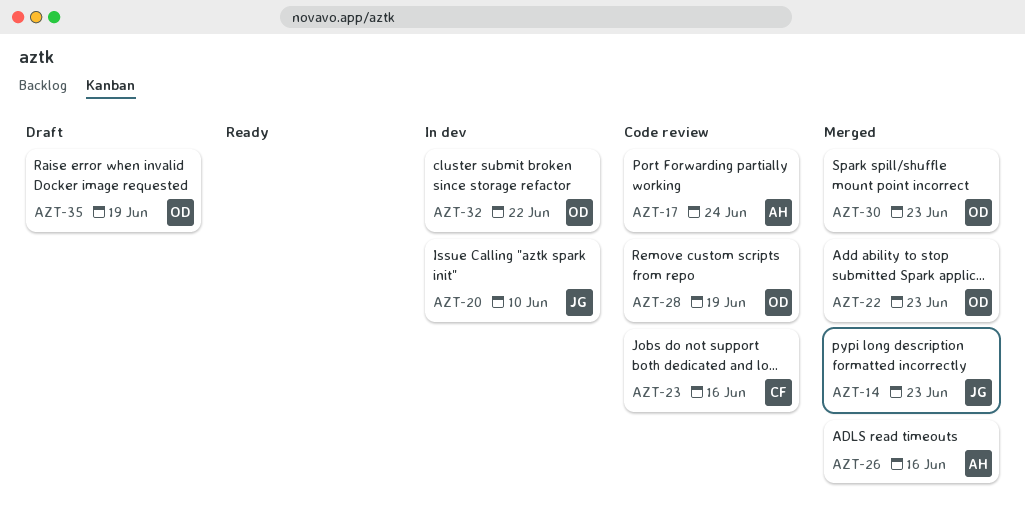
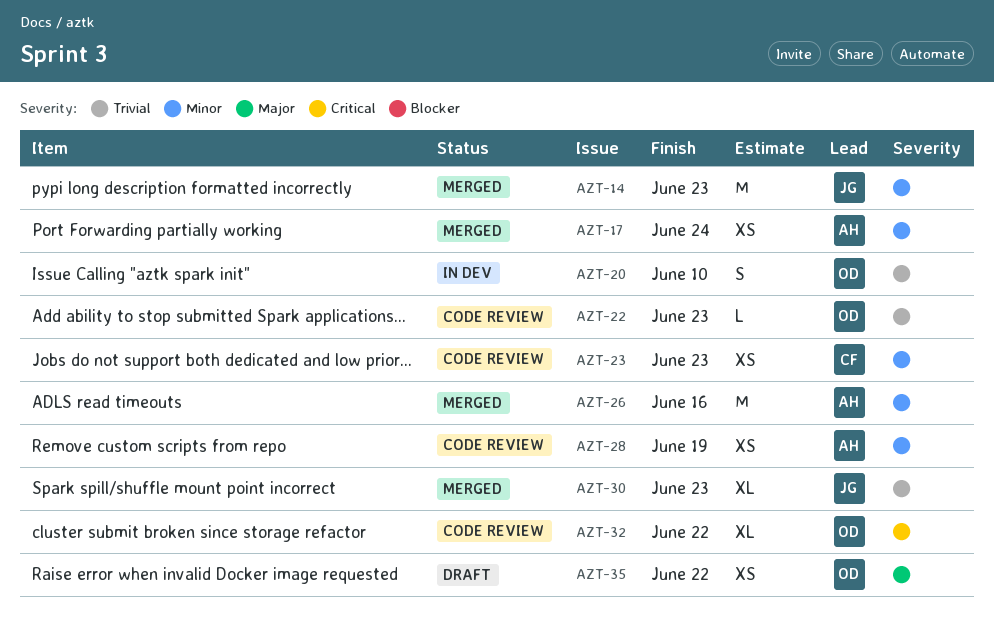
AZT-17, status: Code review -> Merged
AZT-20, owner: JG -> OD
AZT-22, status: Merged -> Code review
AZT-23, due: Jun 16 -> Jun 23
AZT-28, owner: OD -> AH
AZT-30, owner: OD -> JG
AZT-32, status: In dev -> Code review
AZT-35, due: Jun 19 -> Jun 22

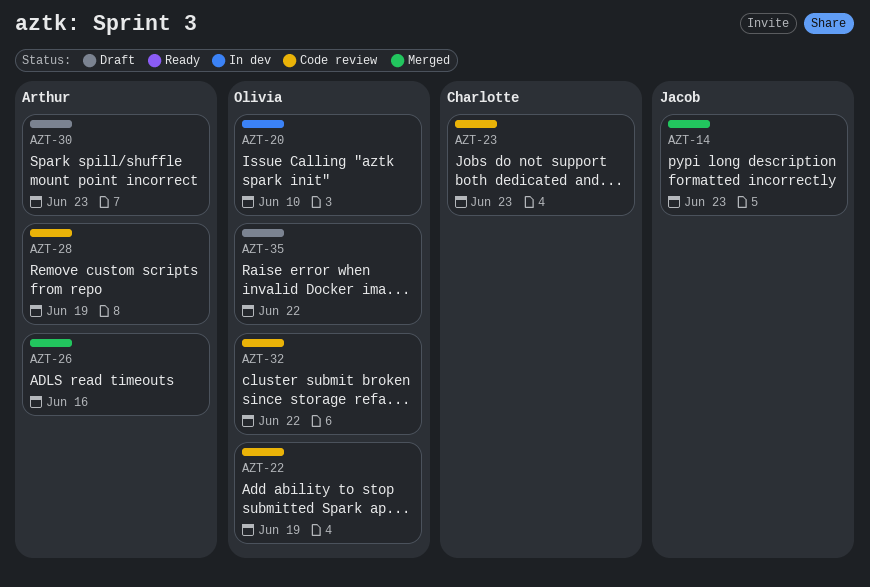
AZT-17: present -> none
AZT-22, due: Jun 23 -> Jun 19
AZT-30, status: Merged -> Draft
AZT-30, owner: Jacob -> Arthur

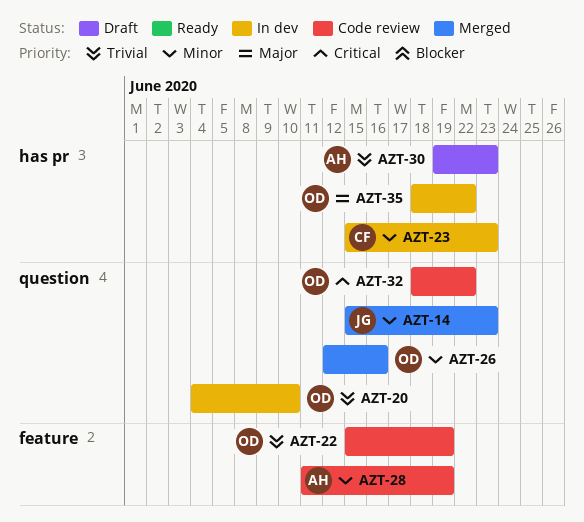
AZT-23, status: Code review -> In dev
AZT-26, owner: Arthur -> Olivia
AZT-35, status: Draft -> In dev

